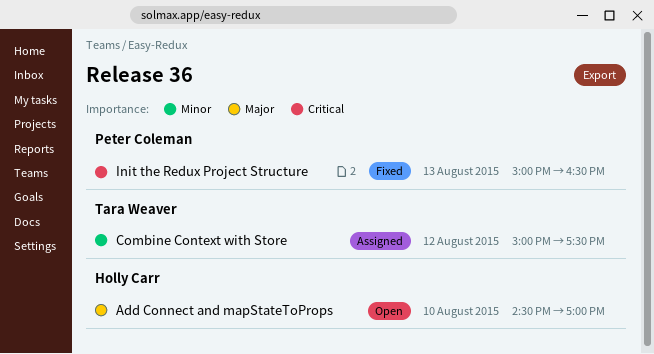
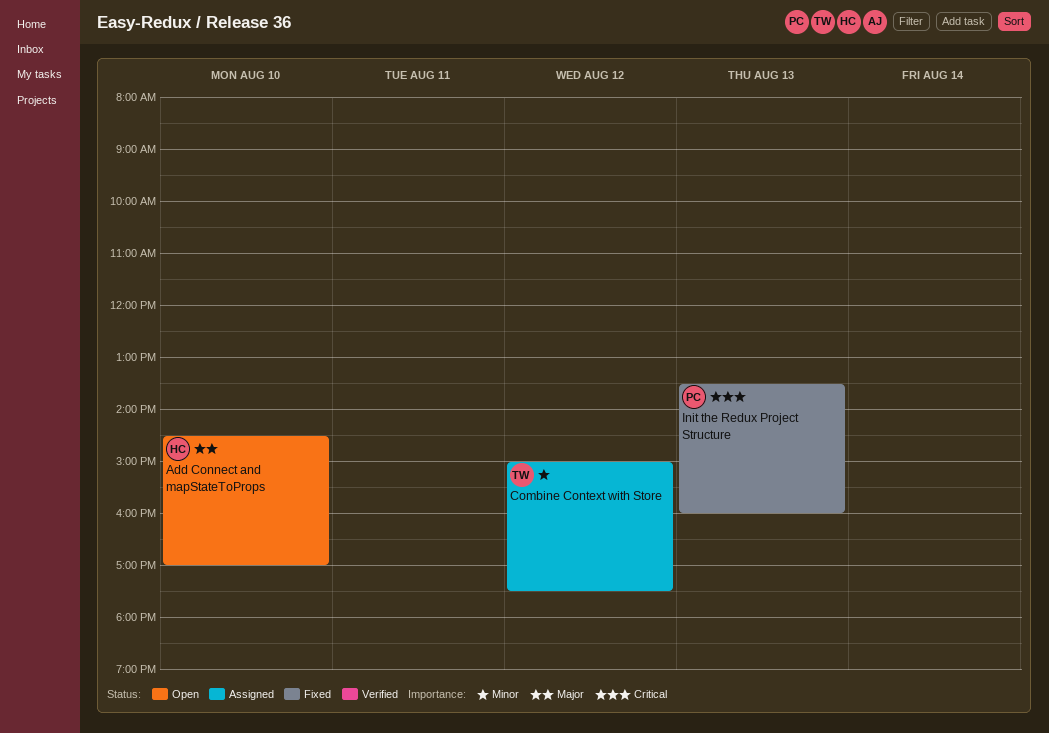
Init the Redux Project Structure, begins: 15:00 -> 13:30
Init the Redux Project Structure, ends: 16:30 -> 16:00

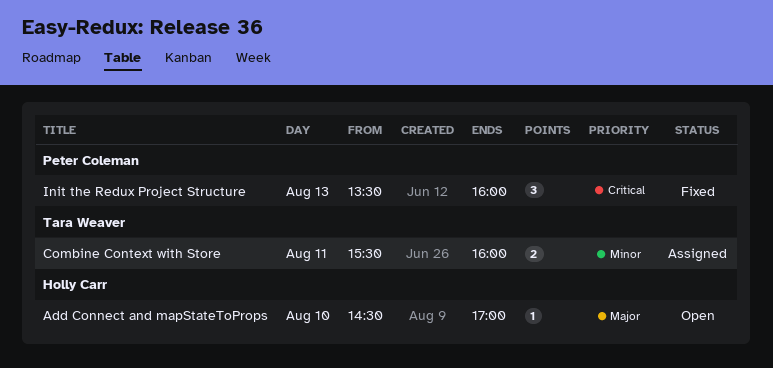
Combine Context with Store, day: Aug 12 -> Aug 11
Combine Context with Store, begins: 15:00 -> 15:30
Combine Context with Store, ends: 17:30 -> 16:00

